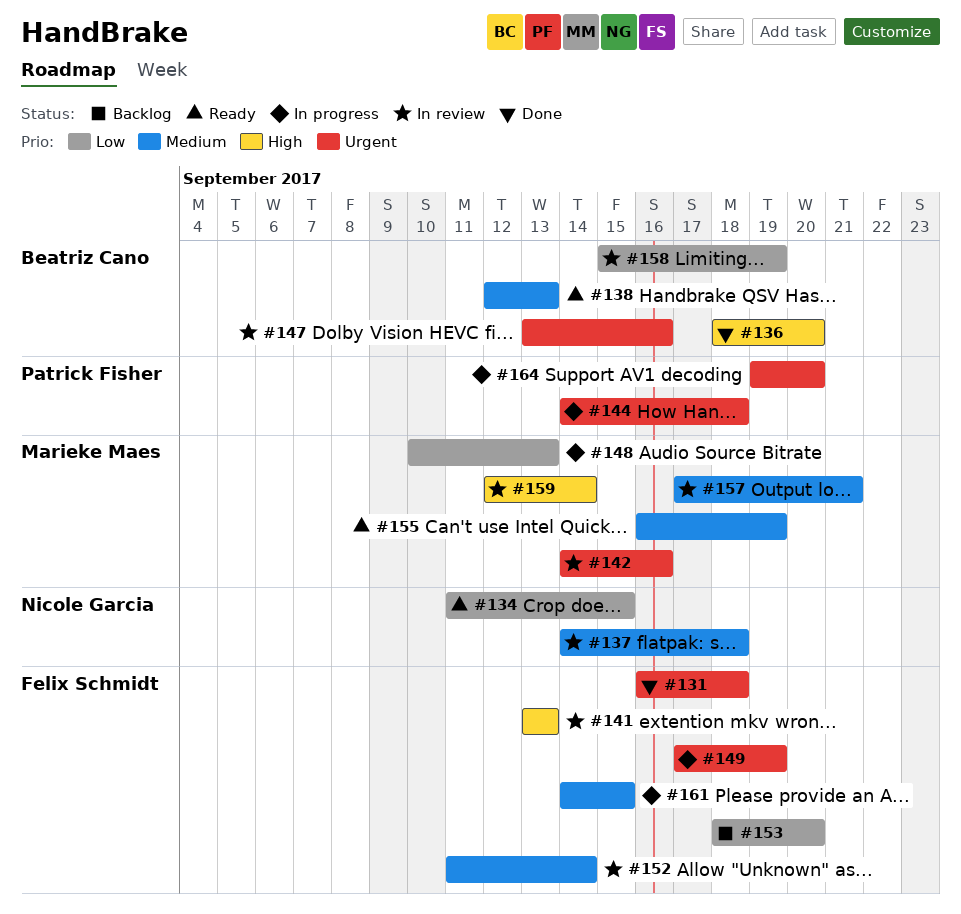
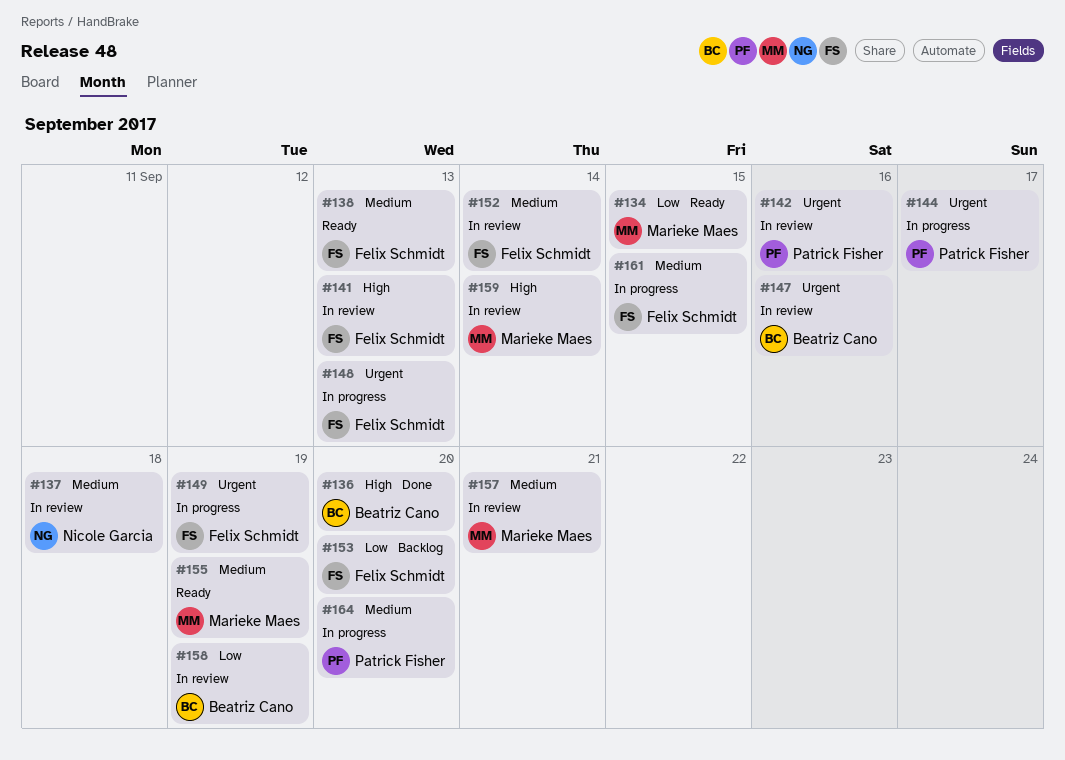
#131: present -> none
#134, owner: Nicole Garcia -> Marieke Maes
#138, owner: Beatriz Cano -> Felix Schmidt
#142, owner: Marieke Maes -> Patrick Fisher
#144, due: Sep 18 -> Sep 17
#148, owner: Marieke Maes -> Felix Schmidt
#148, priority: Low -> Urgent
#164, priority: Urgent -> Medium

